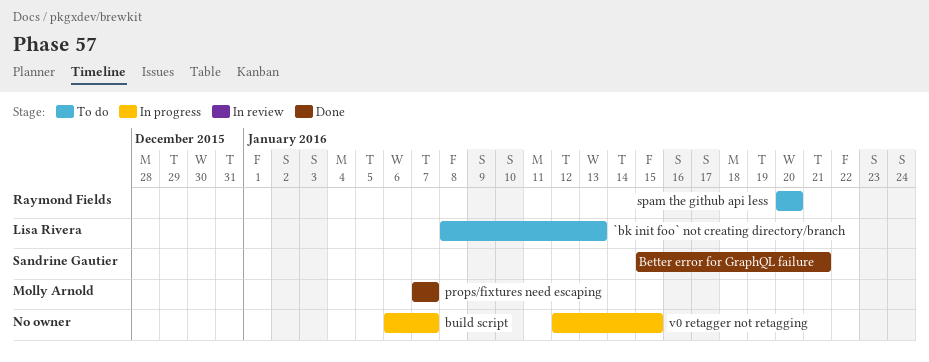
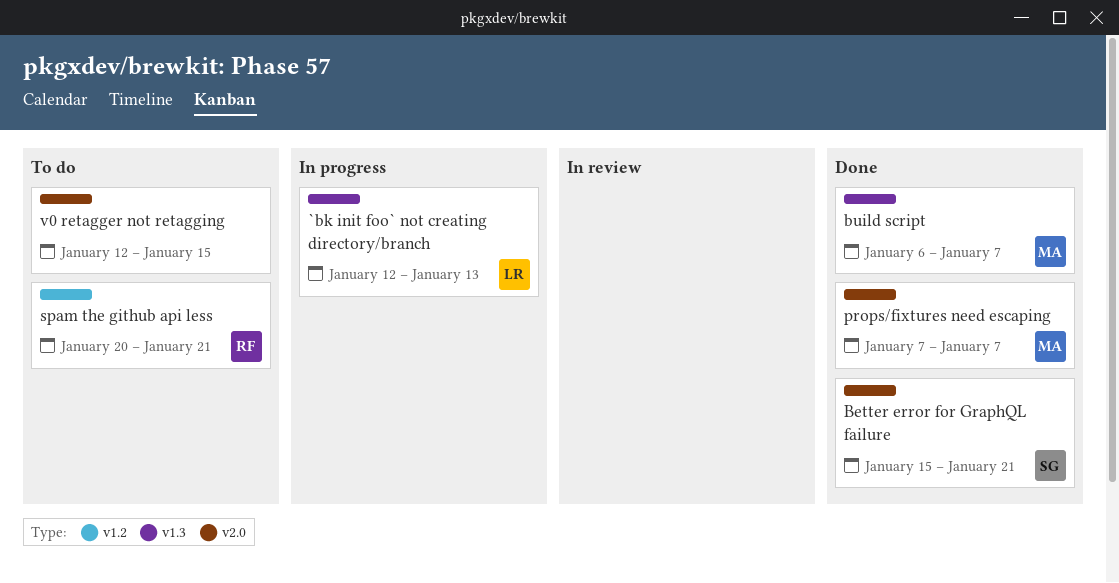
`bk init foo` not creating directory/branch, status: To do -> In progress
`bk init foo` not creating directory/branch, start: Jan 8 -> Jan 12
build script, status: In progress -> Done
build script, owner: none -> Molly Arnold
spam the github api less, due: Jan 20 -> Jan 21
v0 retagger not retagging, status: In progress -> To do

